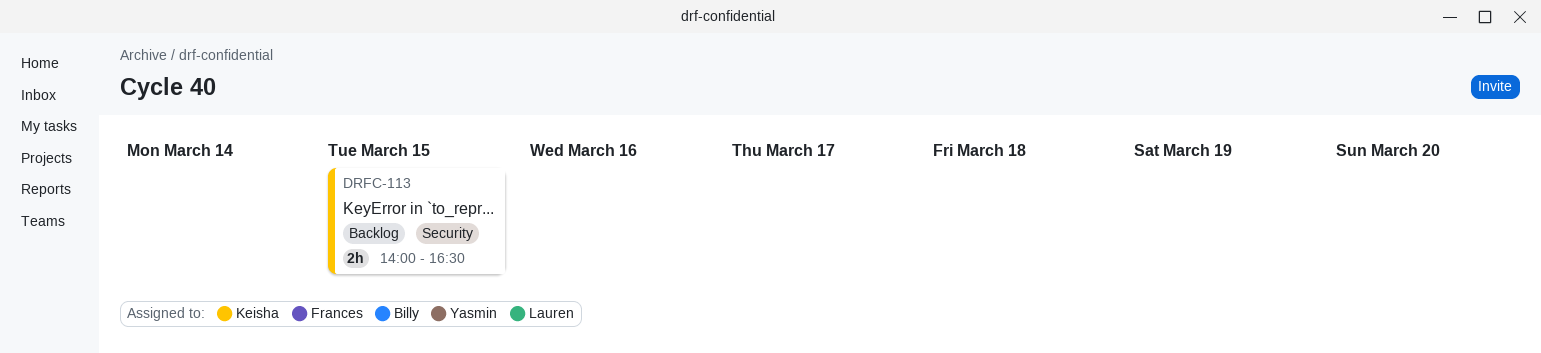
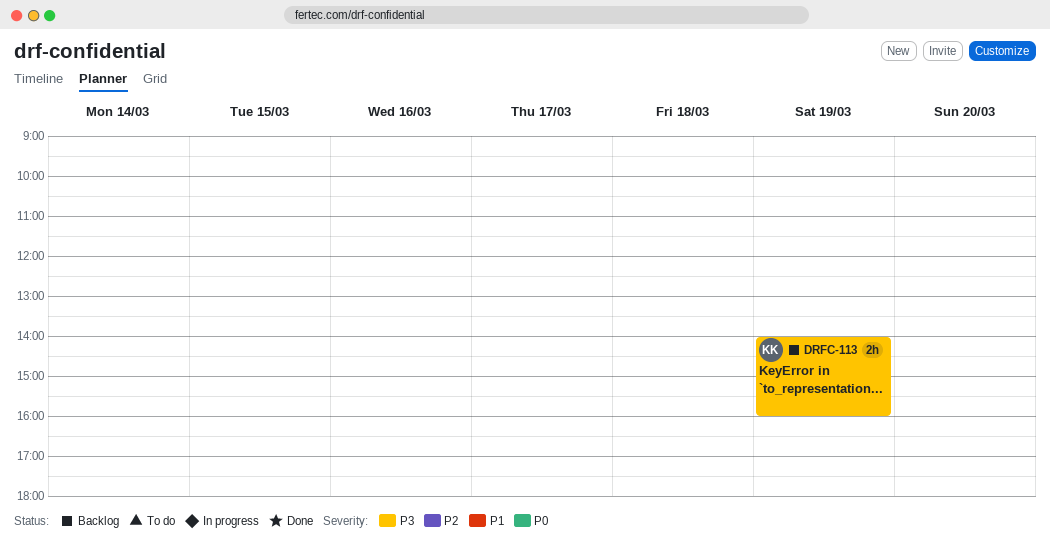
DRFC-113, day: Mar 15 -> Mar 19
DRFC-113, ends: 16:30 -> 16:00

